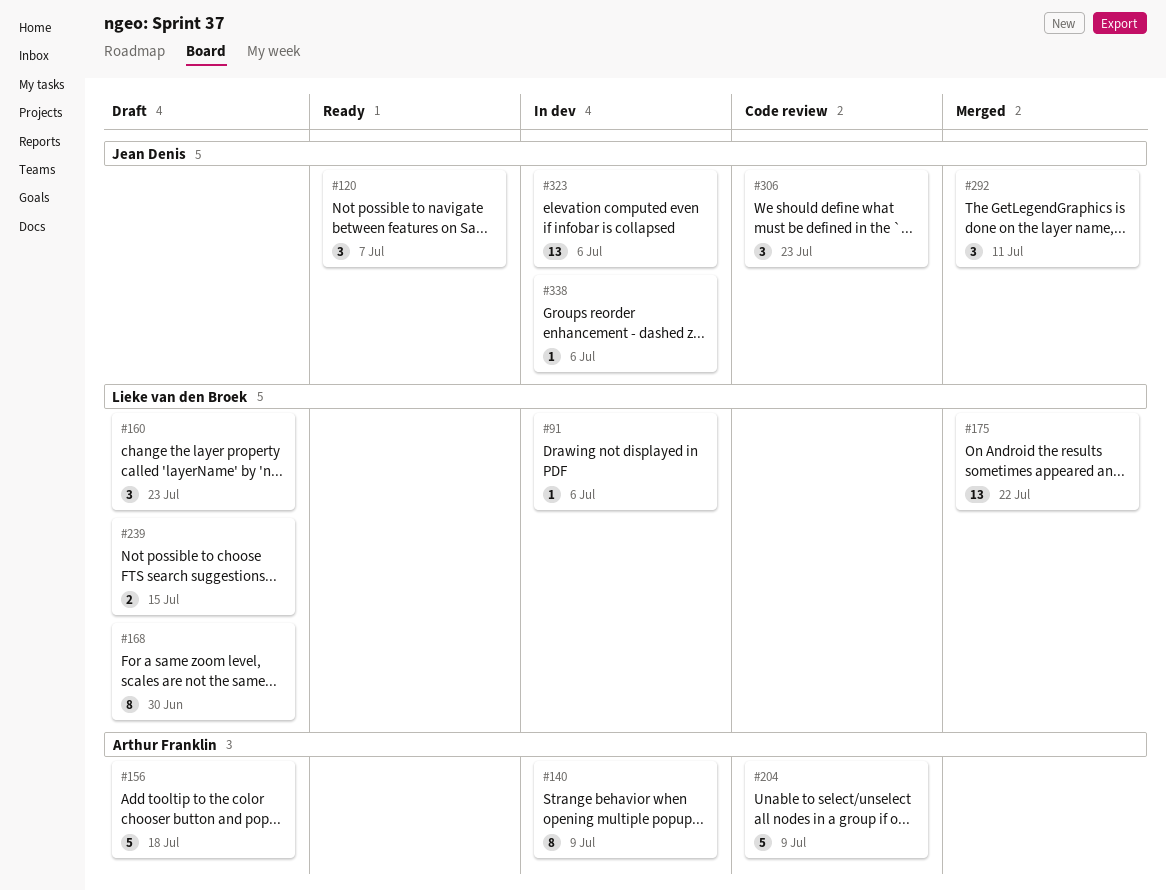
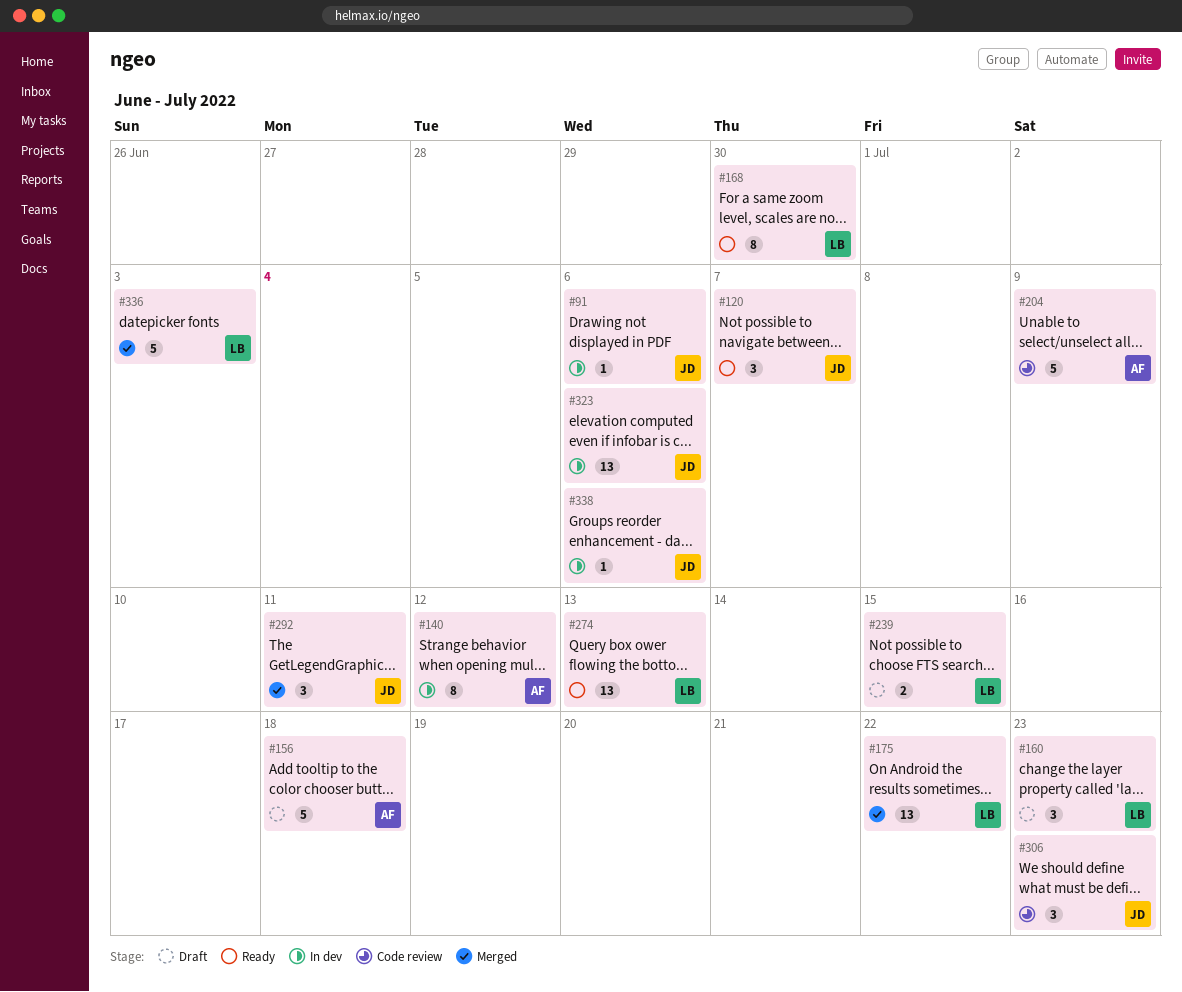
#91, owner: Lieke van den Broek -> Jean Denis
#140, due: Jul 9 -> Jul 12
#168, status: Draft -> Ready
#274: none -> present
#336: none -> present

